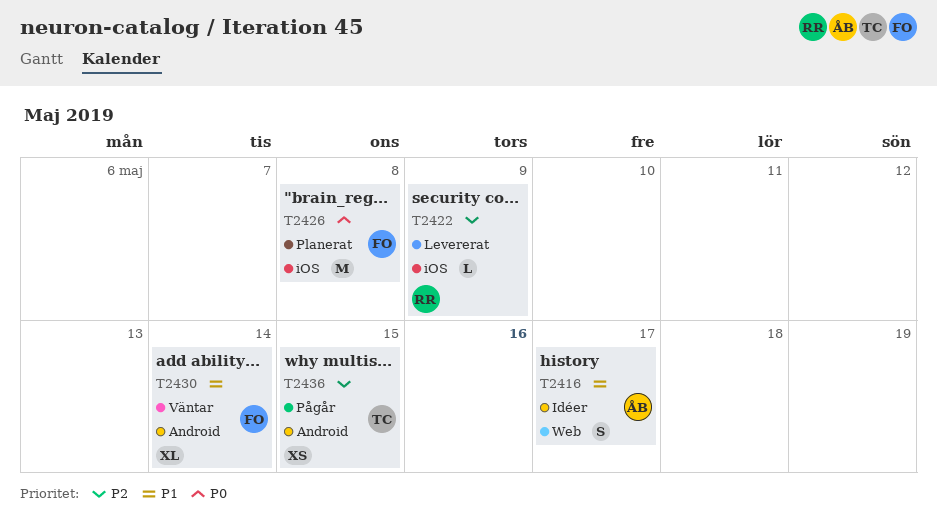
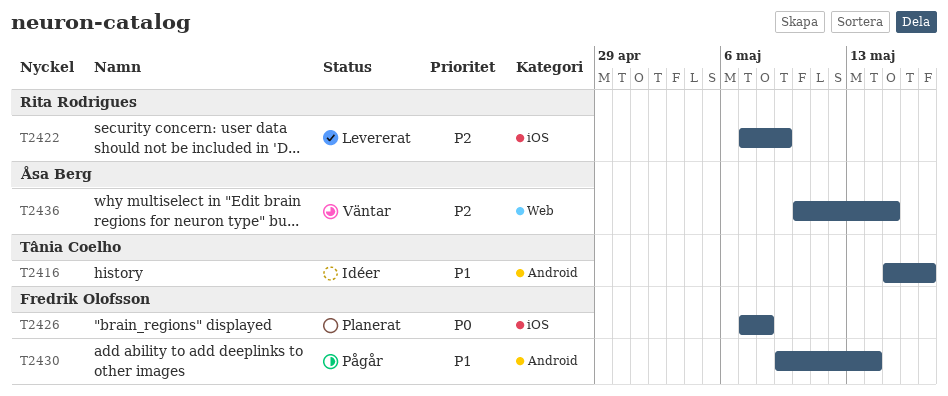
T2416, owner: Åsa Berg -> Tânia Coelho
T2416, label: Web -> Android
T2430, status: Väntar -> Pågår
T2436, status: Pågår -> Väntar
T2436, owner: Tânia Coelho -> Åsa Berg
T2436, label: Android -> Web

